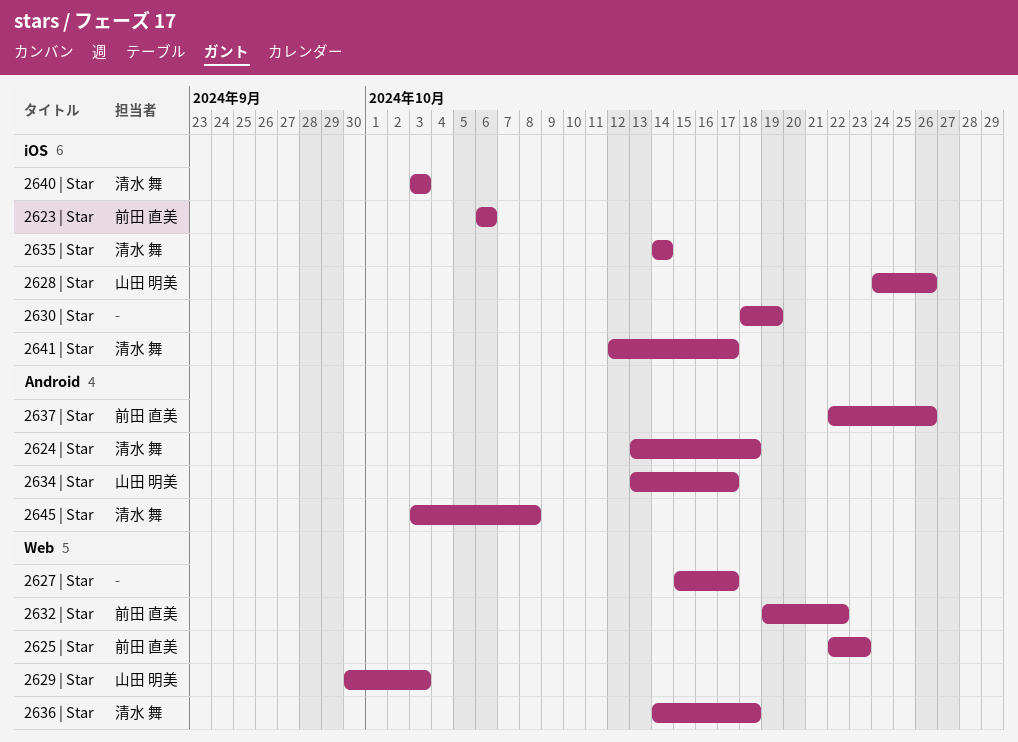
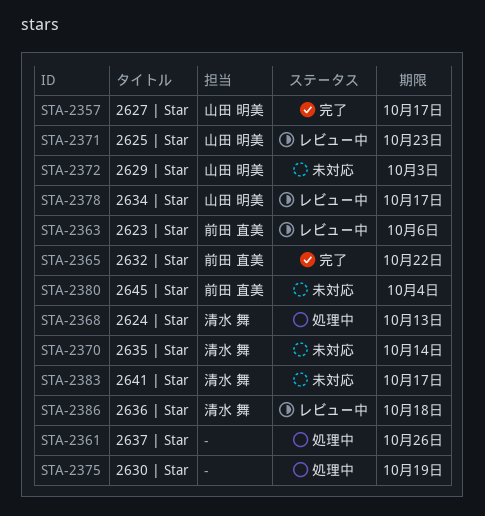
2624 | Star, due: Oct 18 -> Oct 13
2625 | Star, owner: 前田 直美 -> 山田 明美
2627 | Star, owner: none -> 山田 明美
2628 | Star: present -> none
2637 | Star, owner: 前田 直美 -> none
2640 | Star: present -> none
2645 | Star, owner: 清水 舞 -> 前田 直美
2645 | Star, due: Oct 8 -> Oct 4

